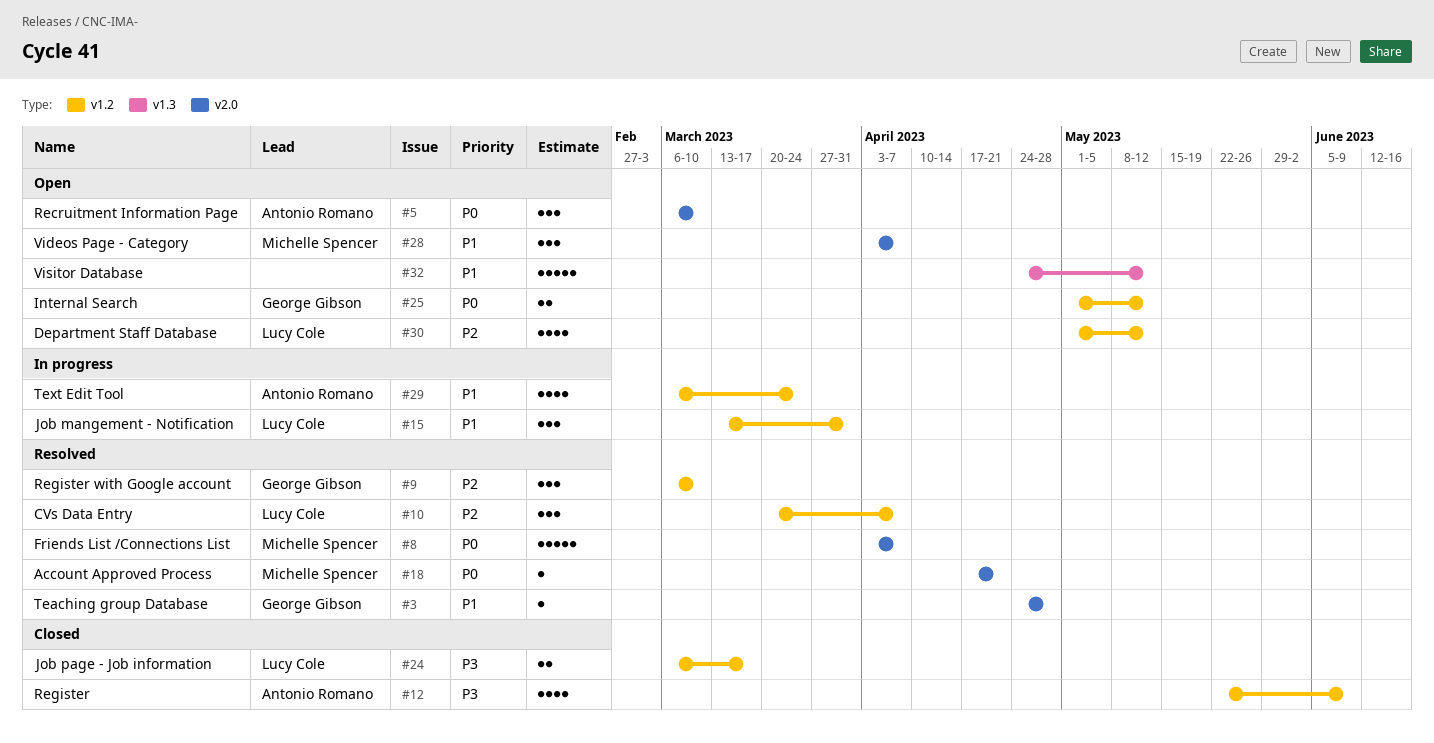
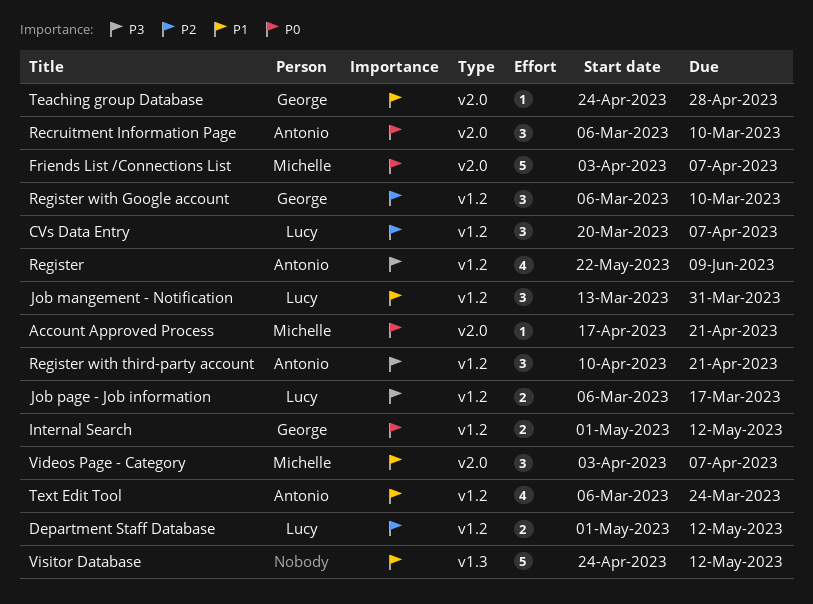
Department Staff Database, estimate: 4 -> 2
Register with third-party account: none -> present

